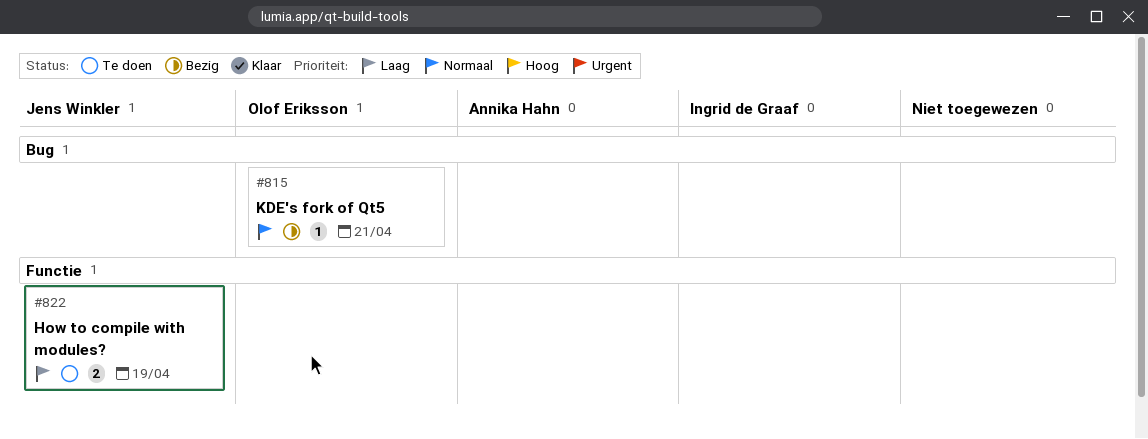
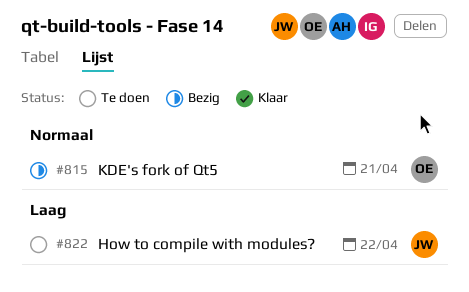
#822, due: Apr 19 -> Apr 22

